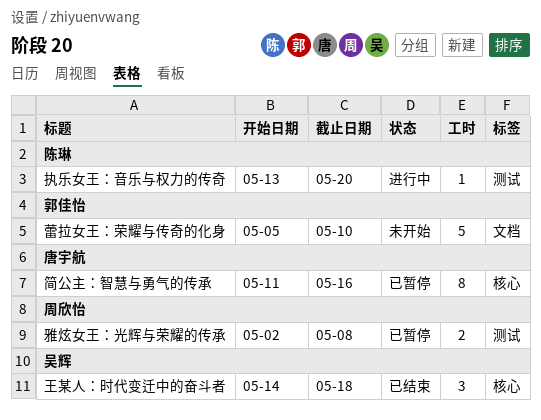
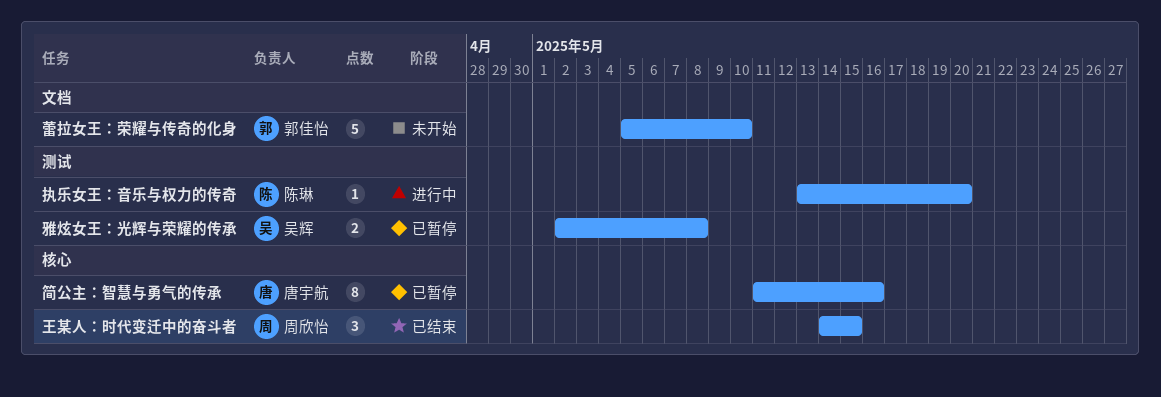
王某人：时代变迁中的奋斗者, owner: 吴辉 -> 周欣怡
王某人：时代变迁中的奋斗者, due: May 18 -> May 15
雅炫女王：光辉与荣耀的传承, owner: 周欣怡 -> 吴辉

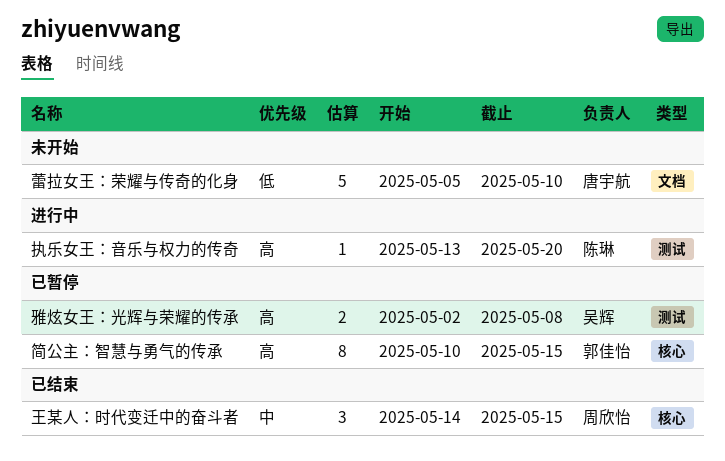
简公主：智慧与勇气的传承, owner: 唐宇航 -> 郭佳怡
简公主：智慧与勇气的传承, start: May 11 -> May 10
简公主：智慧与勇气的传承, due: May 16 -> May 15
蕾拉女王：荣耀与传奇的化身, owner: 郭佳怡 -> 唐宇航

